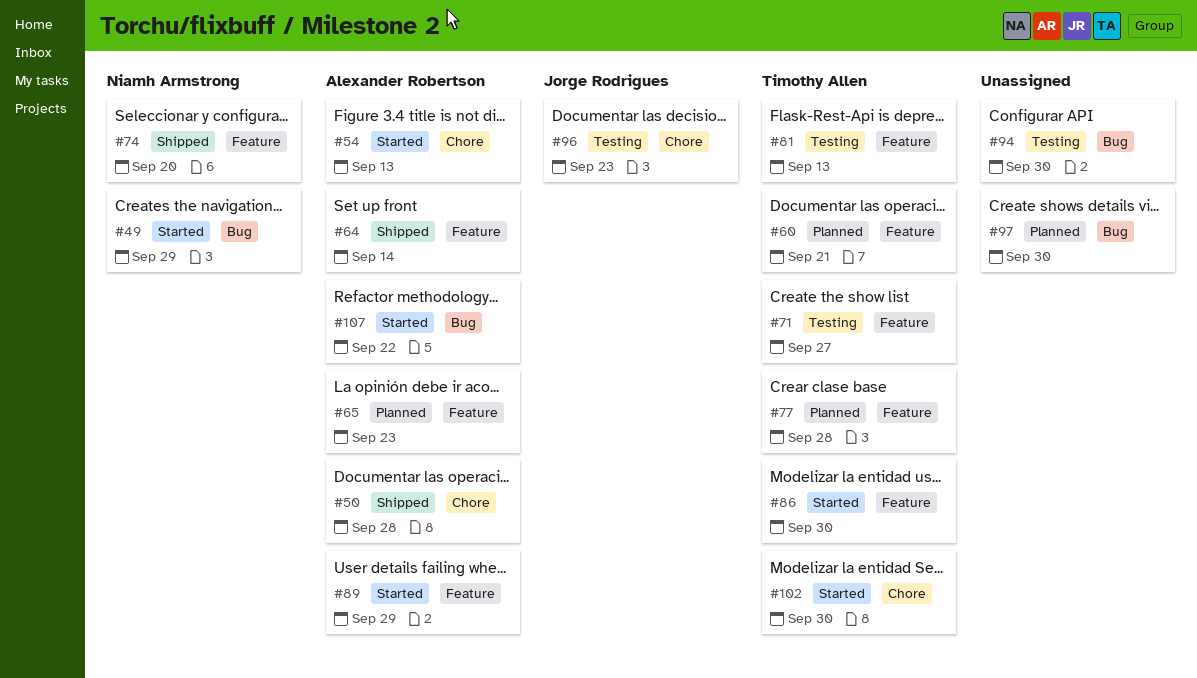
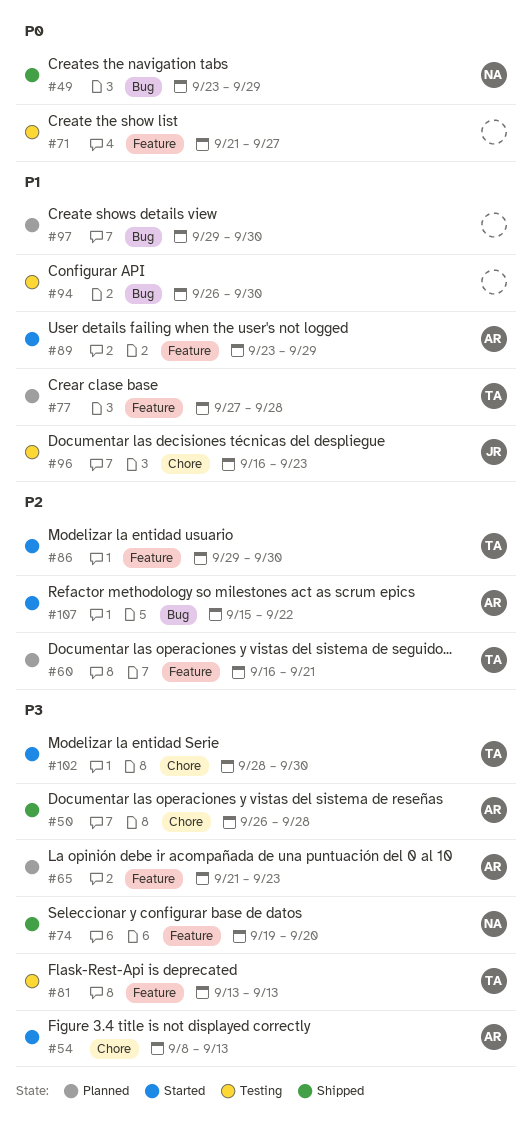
#49, status: Started -> Shipped
#64: present -> none
#71, owner: Timothy Allen -> none

